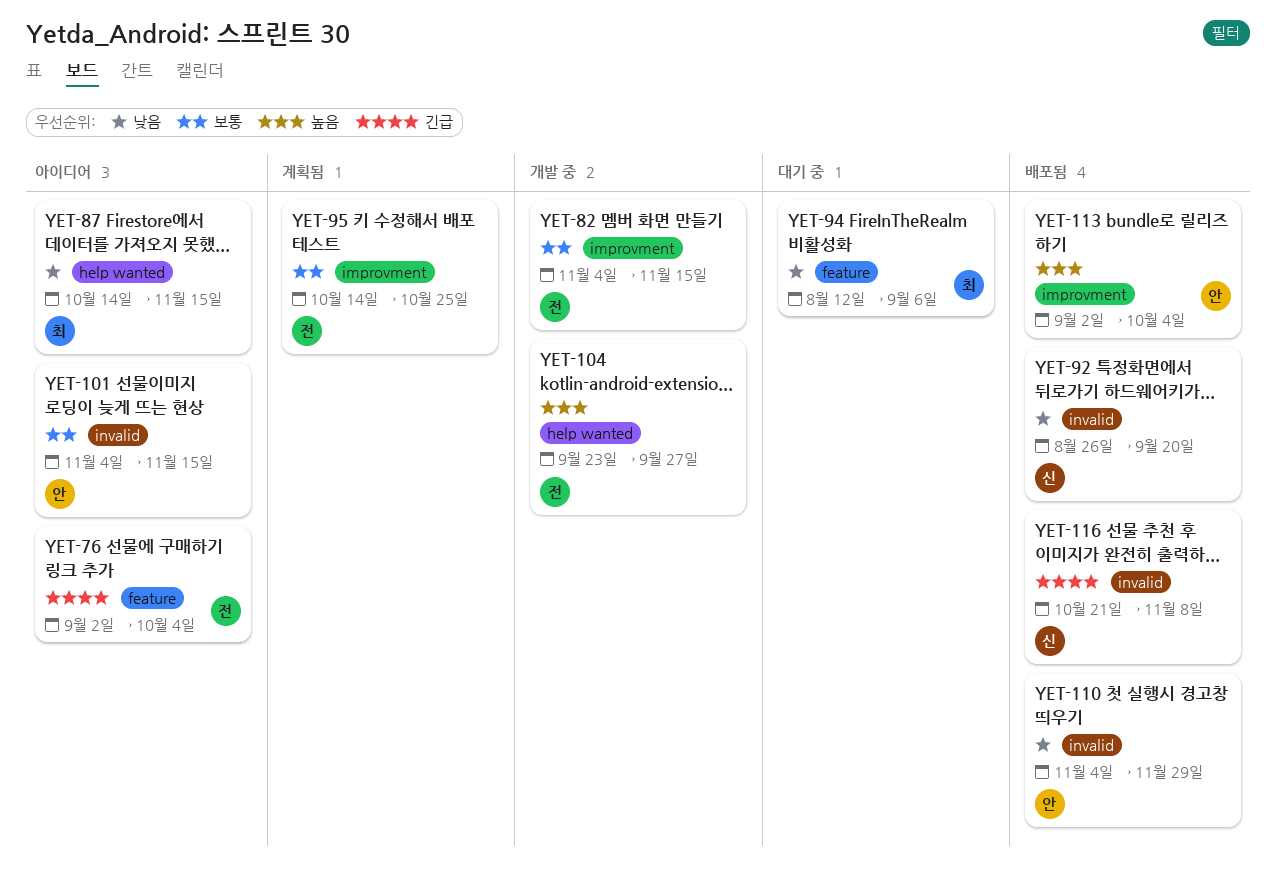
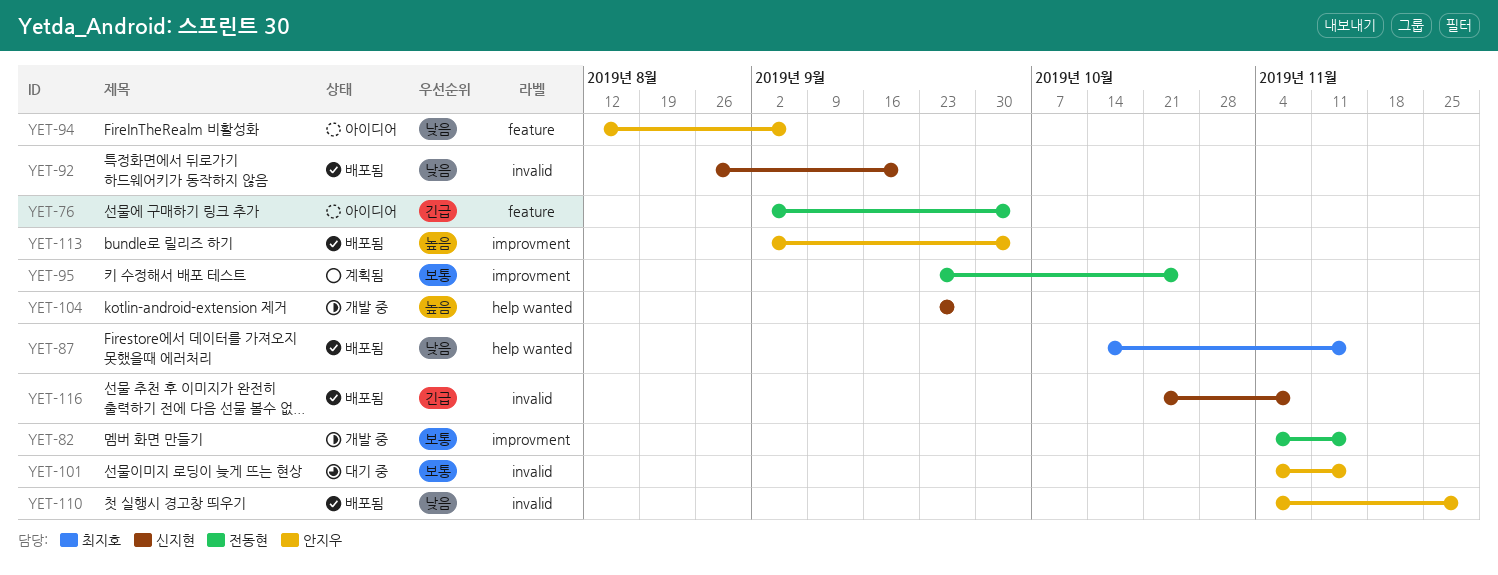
YET-87, status: 아이디어 -> 배포됨
YET-94, status: 대기 중 -> 아이디어
YET-94, owner: 최지호 -> 안지우
YET-95, start: Oct 14 -> Sep 23
YET-101, status: 아이디어 -> 대기 중
YET-104, owner: 전동현 -> 신지현

